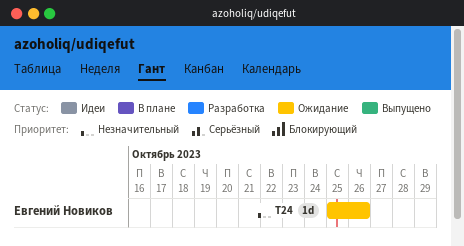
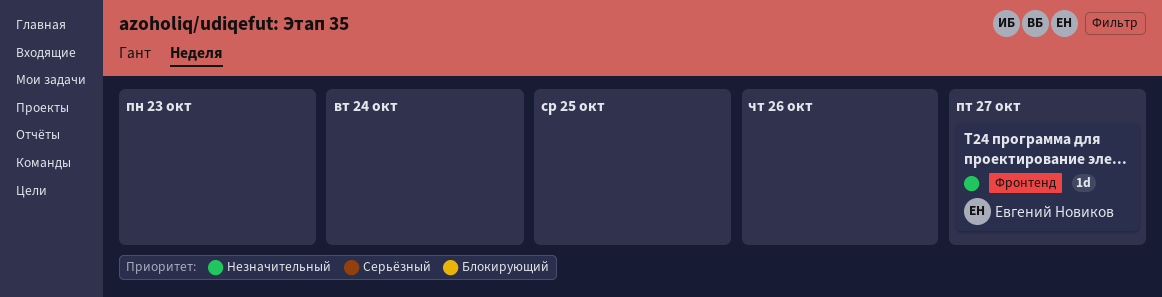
T24, due: Oct 26 -> Oct 27

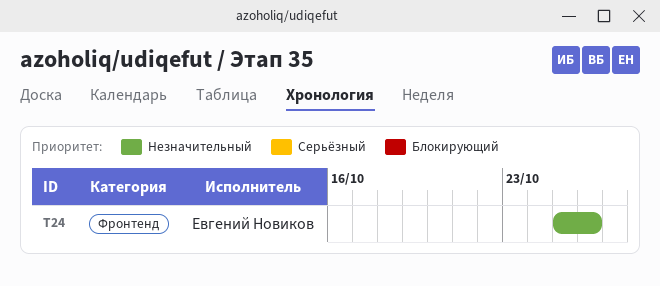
T24, due: Oct 27 -> Oct 26

